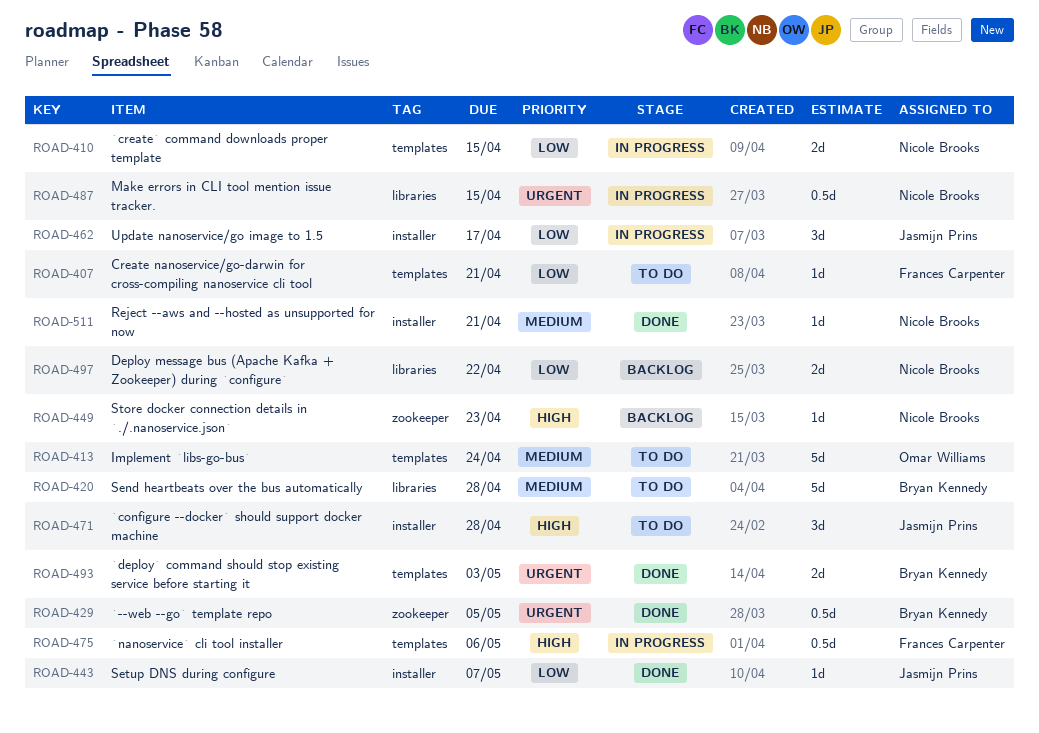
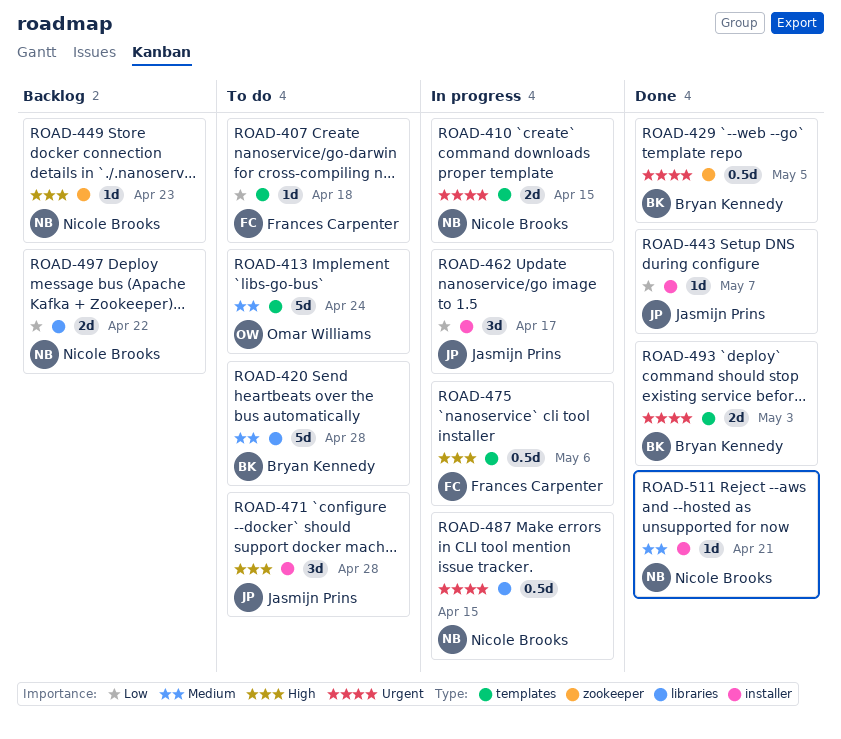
ROAD-407, due: Apr 21 -> Apr 18
ROAD-410, priority: Low -> Urgent

